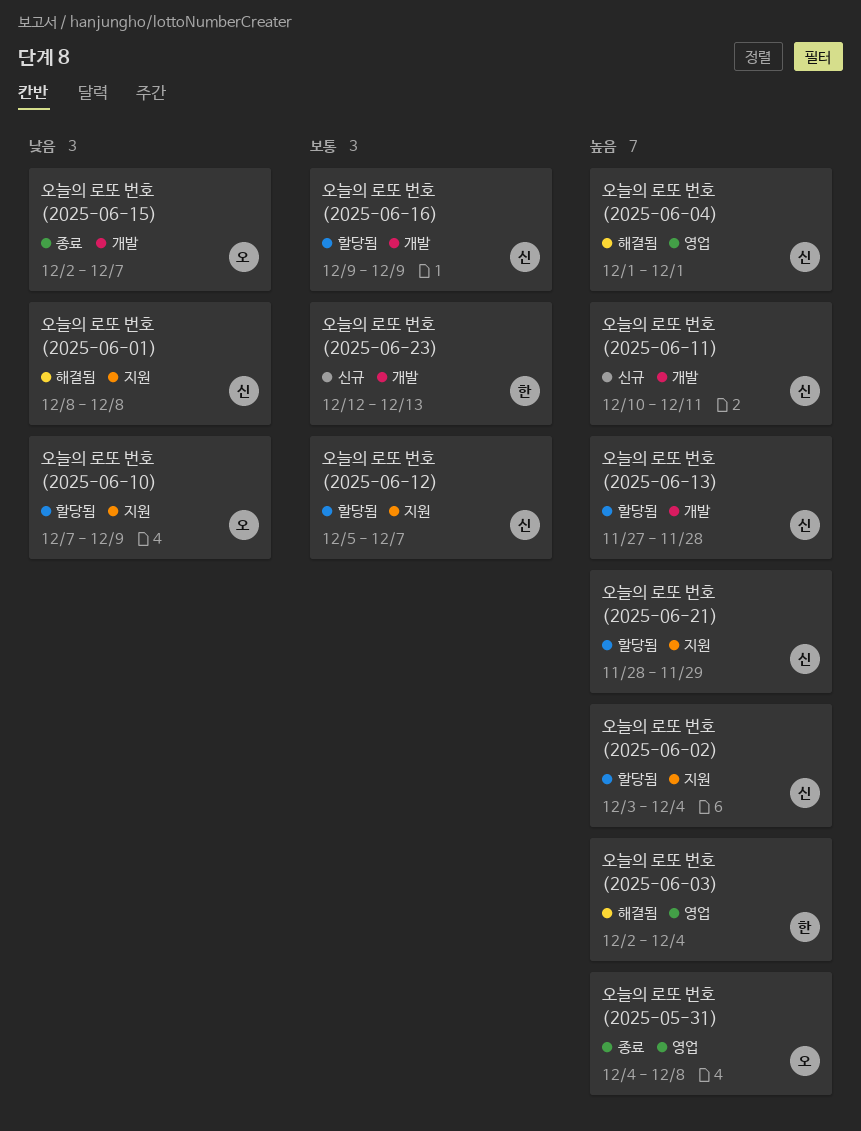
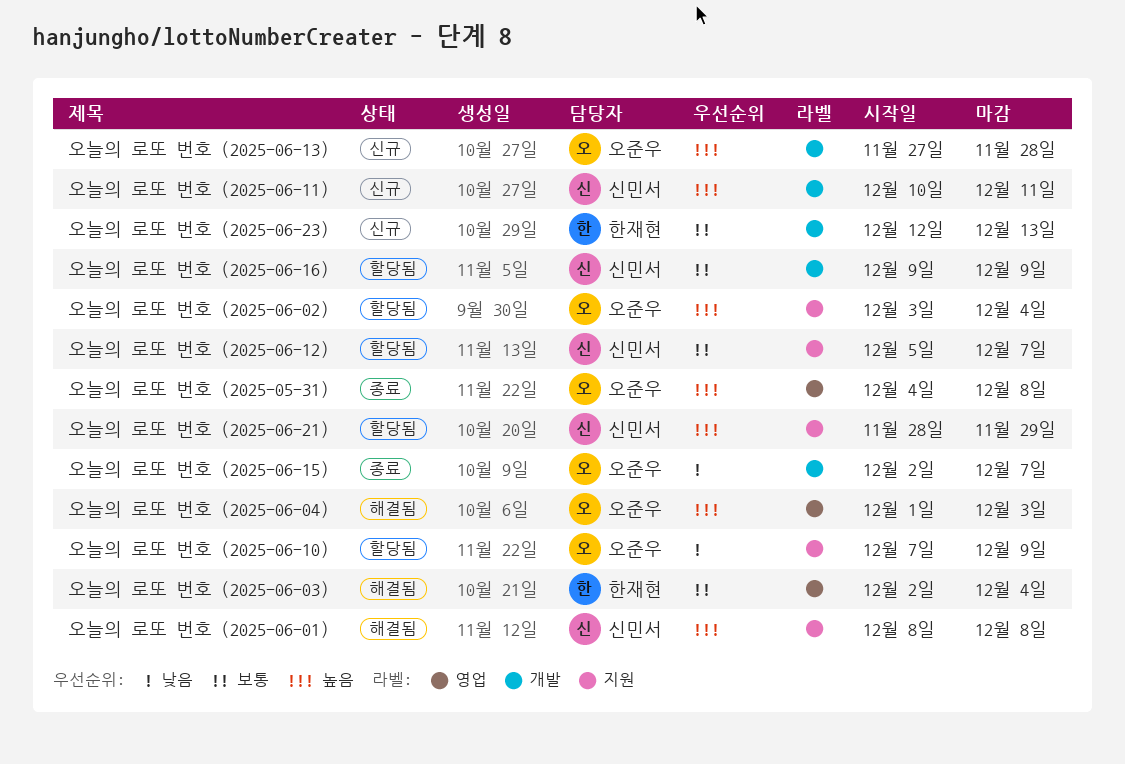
오늘의 로또 번호 (2025-06-01), priority: 낮음 -> 높음
오늘의 로또 번호 (2025-06-02), owner: 신민서 -> 오준우
오늘의 로또 번호 (2025-06-03), priority: 높음 -> 보통
오늘의 로또 번호 (2025-06-04), owner: 신민서 -> 오준우
오늘의 로또 번호 (2025-06-04), due: Dec 1 -> Dec 3
오늘의 로또 번호 (2025-06-13), status: 할당됨 -> 신규
오늘의 로또 번호 (2025-06-13), owner: 신민서 -> 오준우

